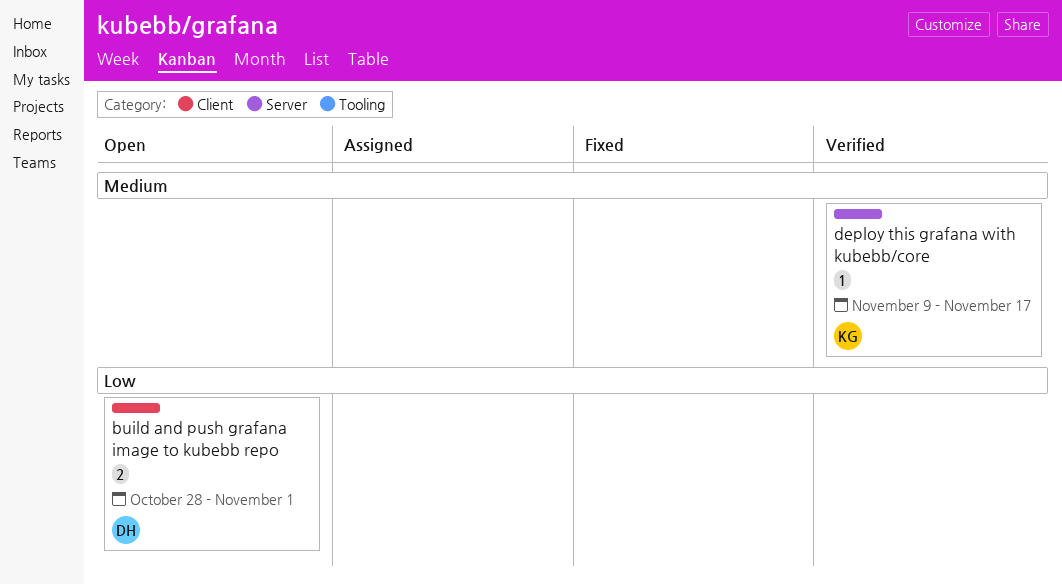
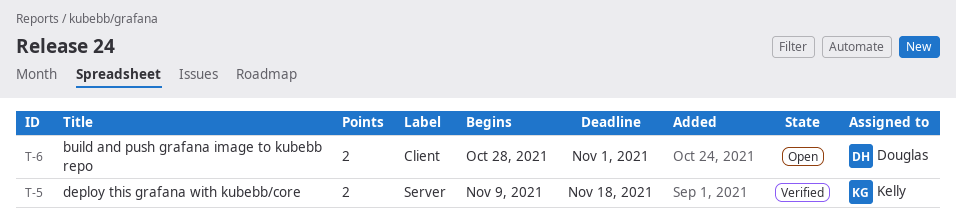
deploy this grafana with kubebb/core, estimate: 1 -> 2
deploy this grafana with kubebb/core, due: Nov 17 -> Nov 18

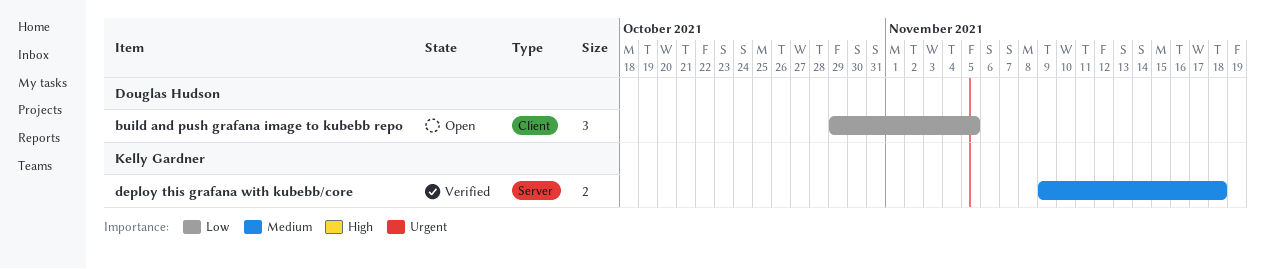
build and push grafana image to kubebb repo, estimate: 2 -> 3
build and push grafana image to kubebb repo, start: Oct 28 -> Oct 29
build and push grafana image to kubebb repo, due: Nov 1 -> Nov 5

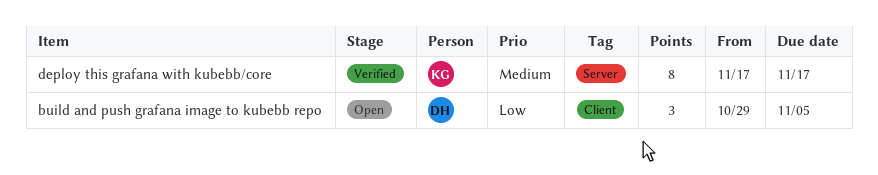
deploy this grafana with kubebb/core, estimate: 2 -> 8
deploy this grafana with kubebb/core, start: Nov 9 -> Nov 17
deploy this grafana with kubebb/core, due: Nov 18 -> Nov 17

